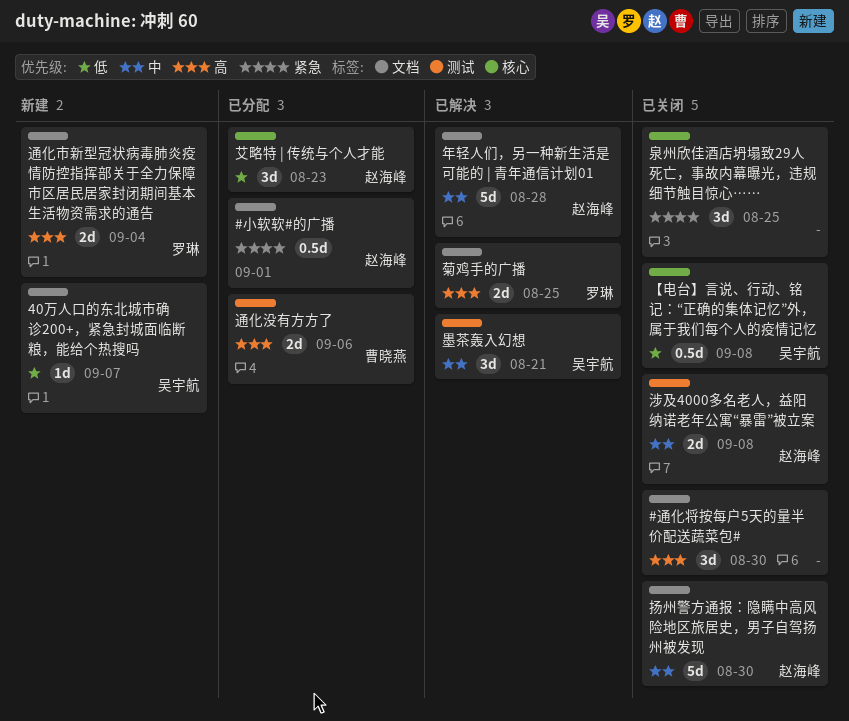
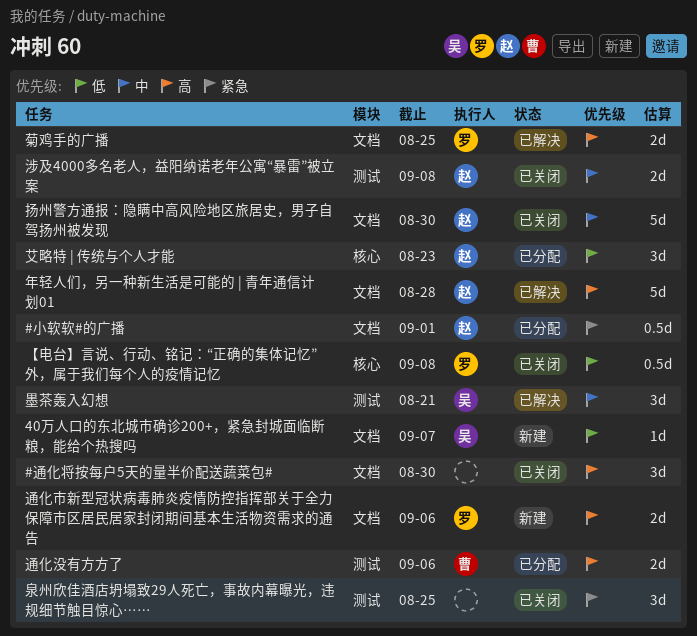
【电台】言说、行动、铭记：“正确的集体记忆”外，属于我们每个人的疫情记忆, owner: 吴宇航 -> 罗琳
年轻人们，另一种新生活是可能的 | 青年通信计划01, priority: 中 -> 高
泉州欣佳酒店坍塌致29人死亡，事故内幕曝光，违规细节触目惊心……, label: 核心 -> 测试
通化市新型冠状病毒肺炎疫情防控指挥部关于全力保障市区居民居家封闭期间基本生活物资需求的通告, due: Sep 4 -> Sep 6

